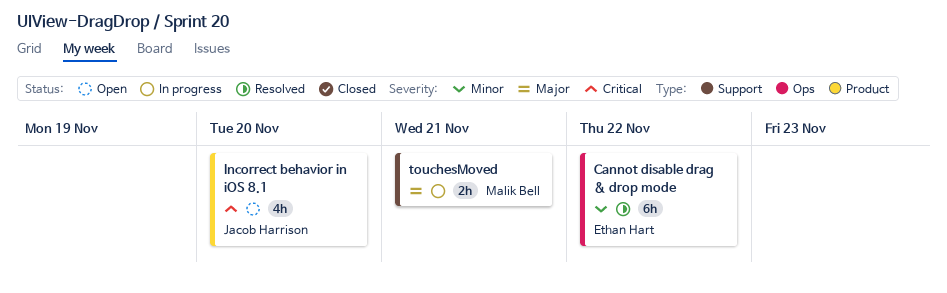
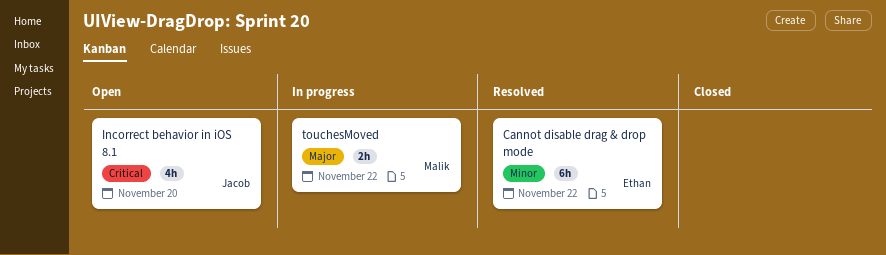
touchesMoved, due: Nov 21 -> Nov 22

